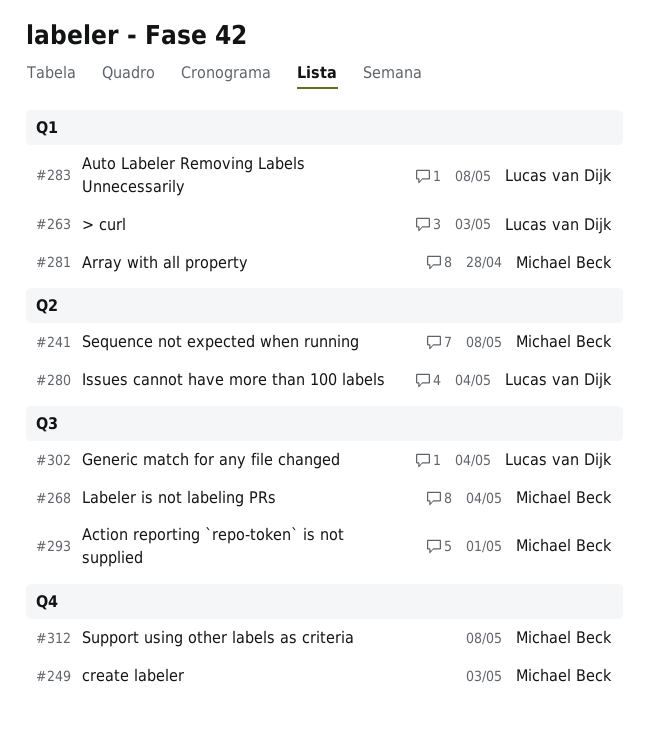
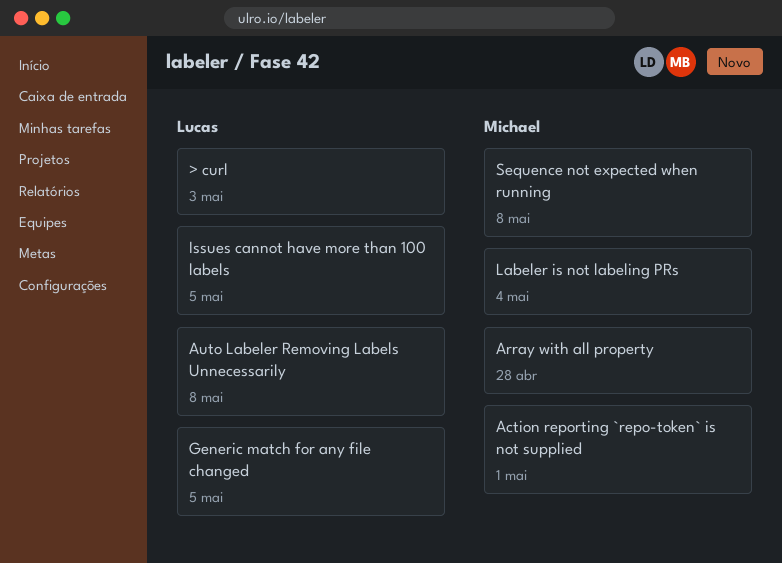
create labeler: present -> none
Generic match for any file changed, due: May 4 -> May 5
Issues cannot have more than 100 labels, due: May 4 -> May 5
Support using other labels as criteria: present -> none

